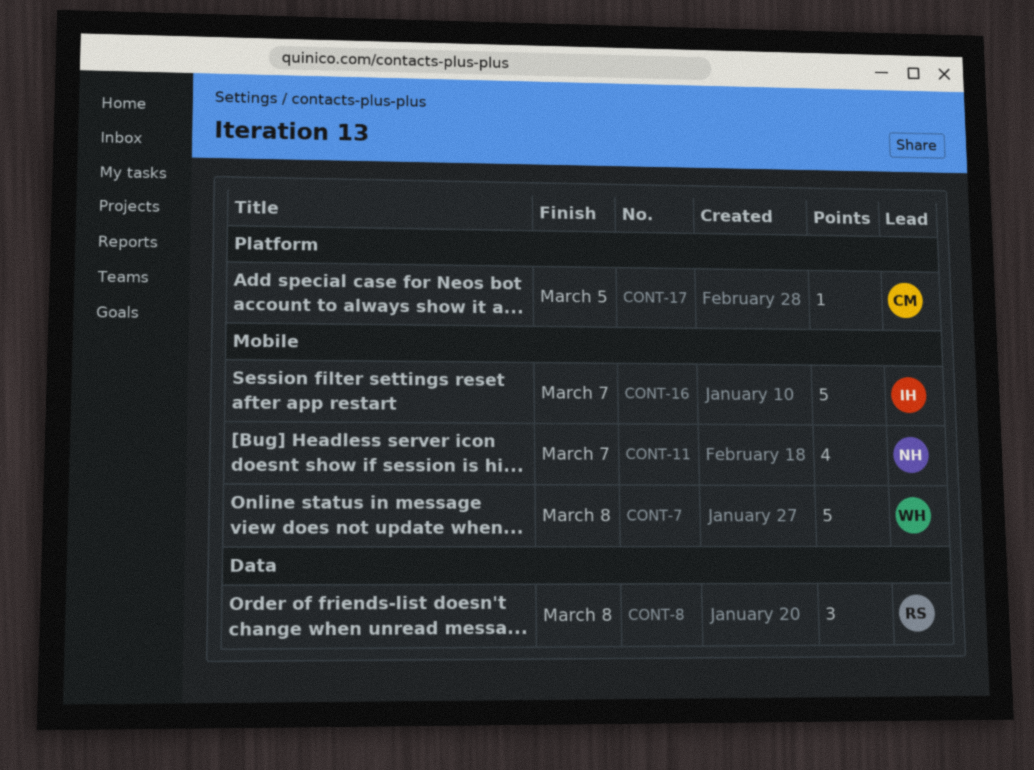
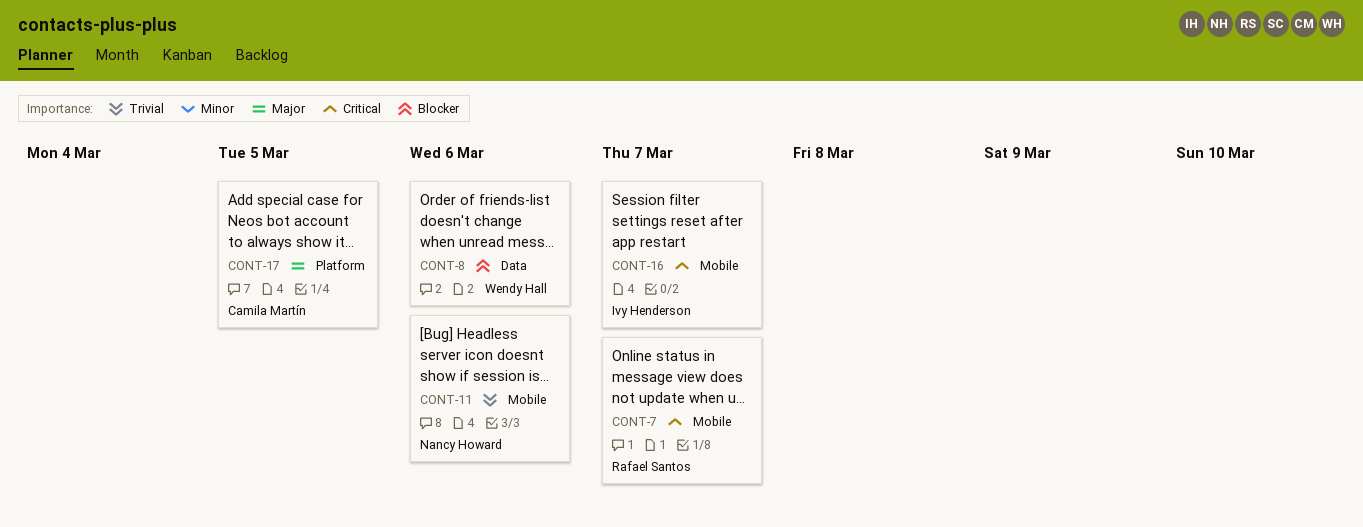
CONT-7, owner: Wendy Hall -> Rafael Santos
CONT-7, due: Mar 8 -> Mar 7
CONT-8, owner: Rafael Santos -> Wendy Hall
CONT-8, due: Mar 8 -> Mar 6
CONT-11, due: Mar 7 -> Mar 6

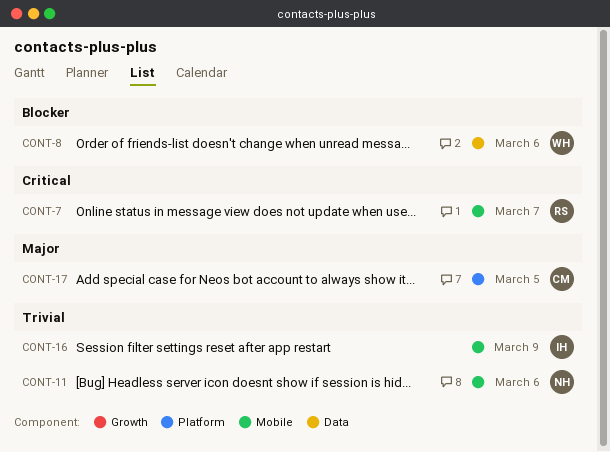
CONT-16, priority: Critical -> Trivial
CONT-16, due: Mar 7 -> Mar 9

